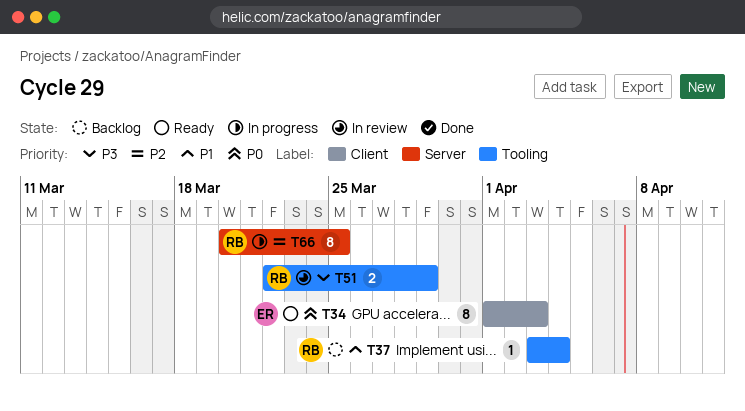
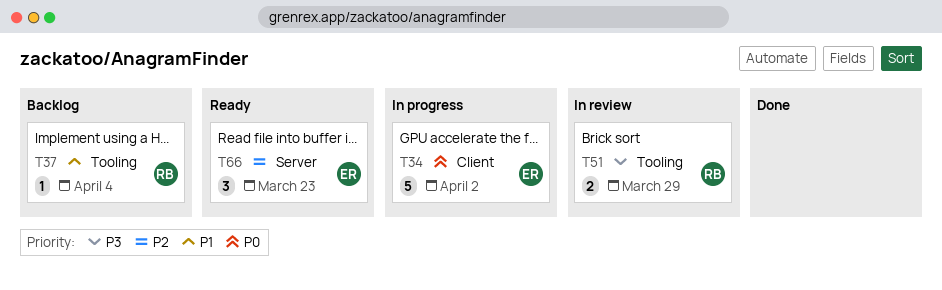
T34, status: Ready -> In progress
T34, estimate: 8 -> 5
T34, due: Apr 3 -> Apr 2
T66, status: In progress -> Ready
T66, owner: RB -> ER
T66, estimate: 8 -> 3
T66, due: Mar 25 -> Mar 23

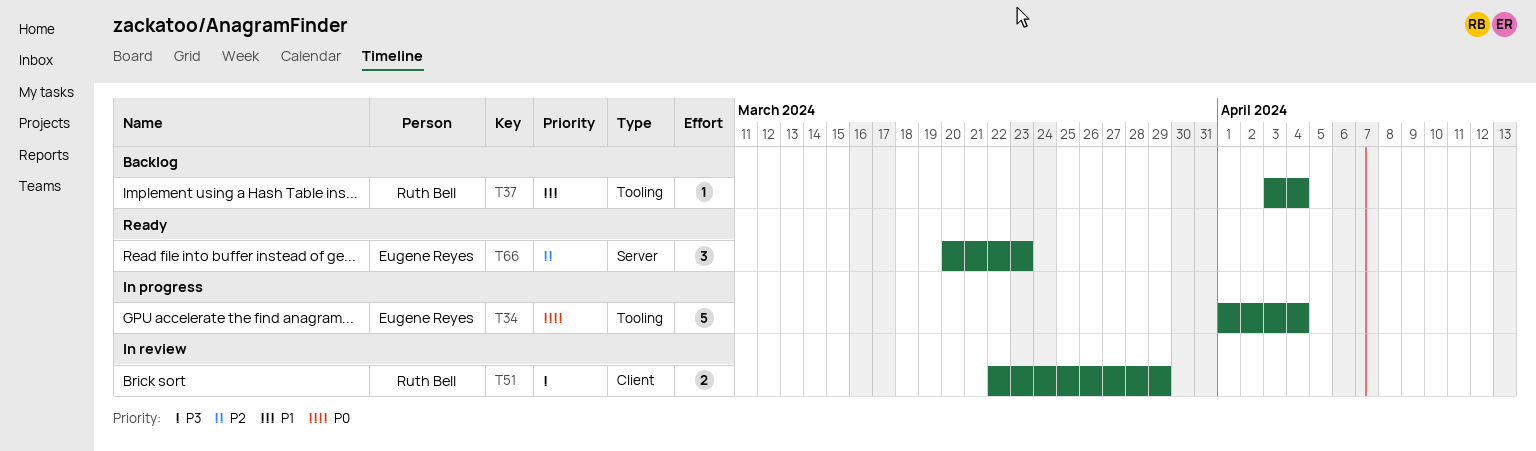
T34, label: Client -> Tooling
T34, due: Apr 2 -> Apr 4
T51, label: Tooling -> Client

